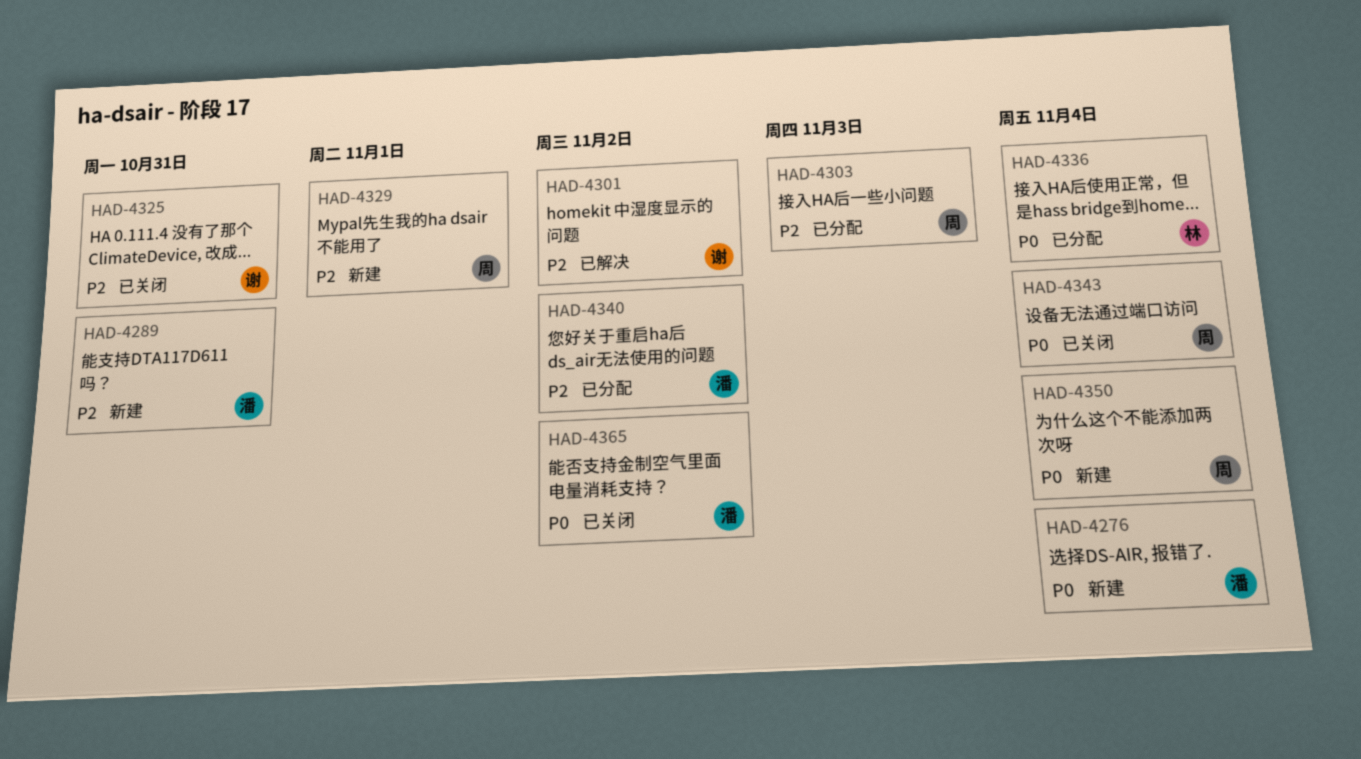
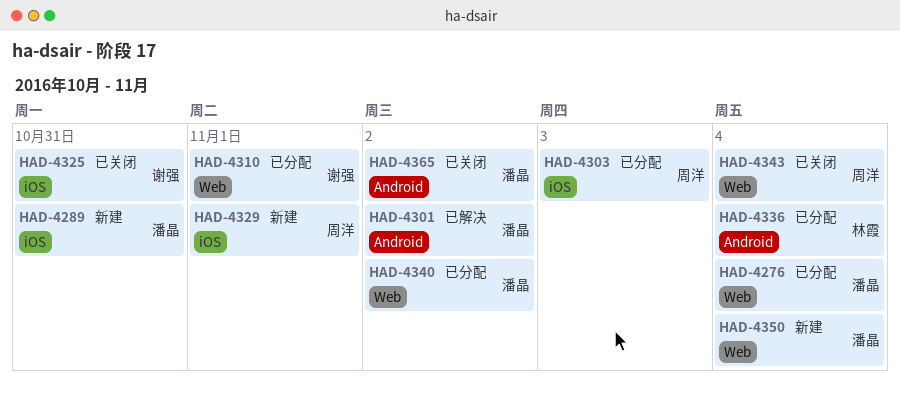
HAD-4276, status: 新建 -> 已分配
HAD-4301, owner: 谢强 -> 潘晶
HAD-4310: none -> present
HAD-4350, owner: 周洋 -> 潘晶

